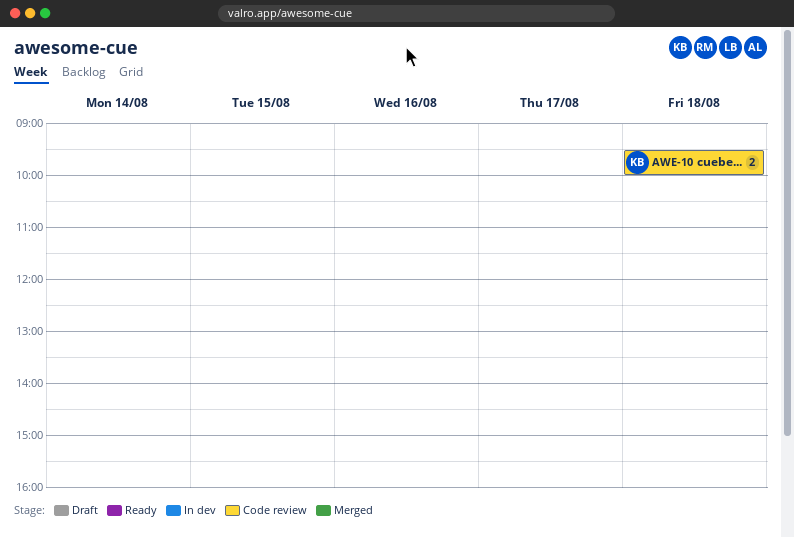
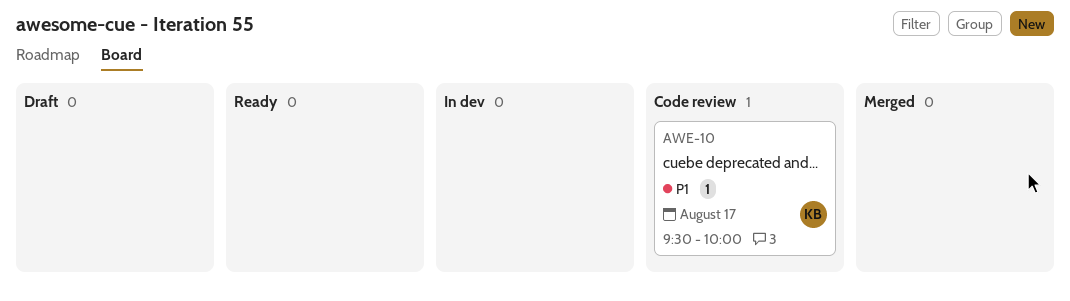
AWE-10, estimate: 2 -> 1
AWE-10, day: Aug 18 -> Aug 17

